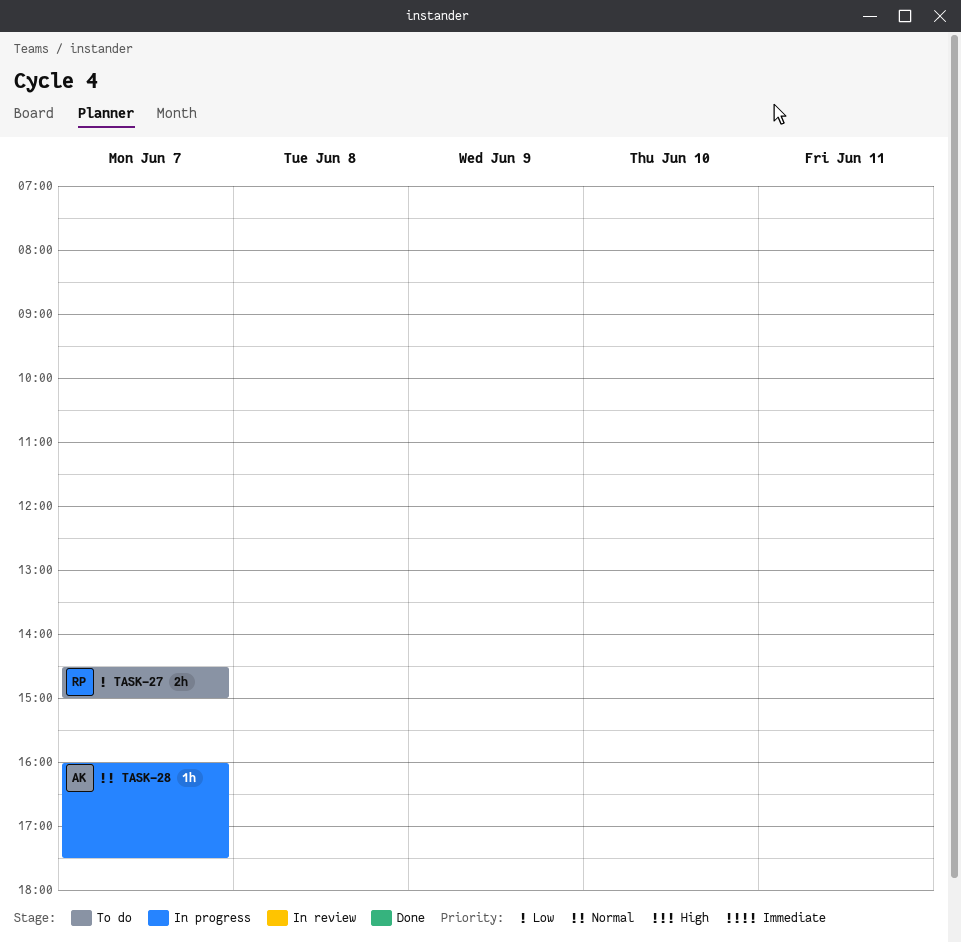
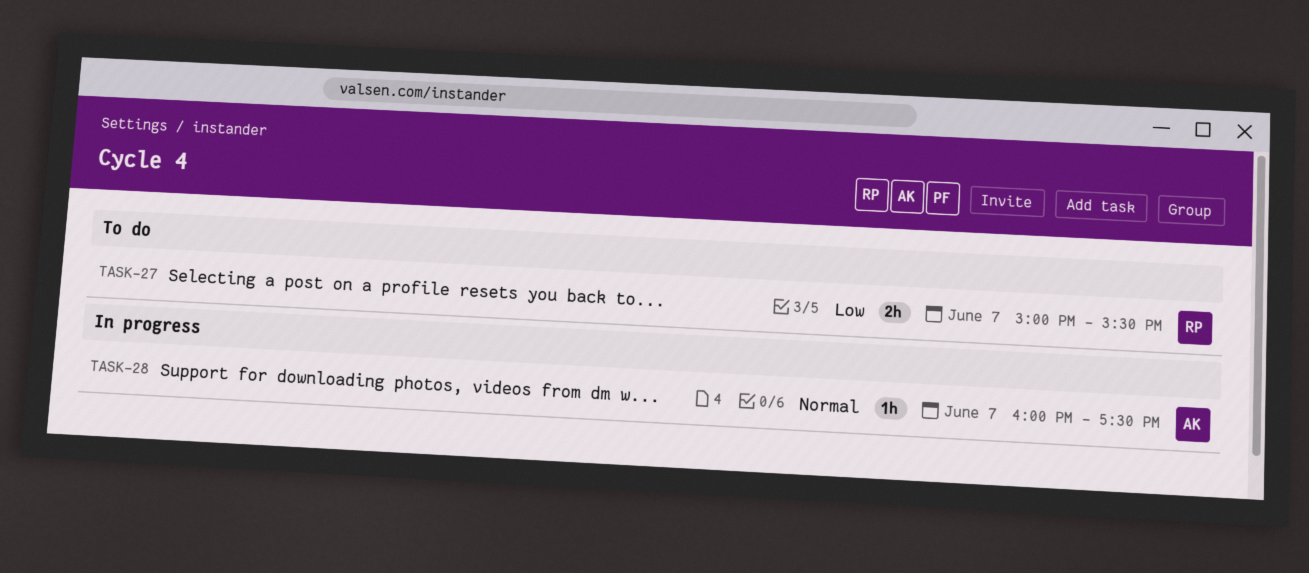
TASK-27, begins: 14:30 -> 15:00
TASK-27, ends: 15:00 -> 15:30

